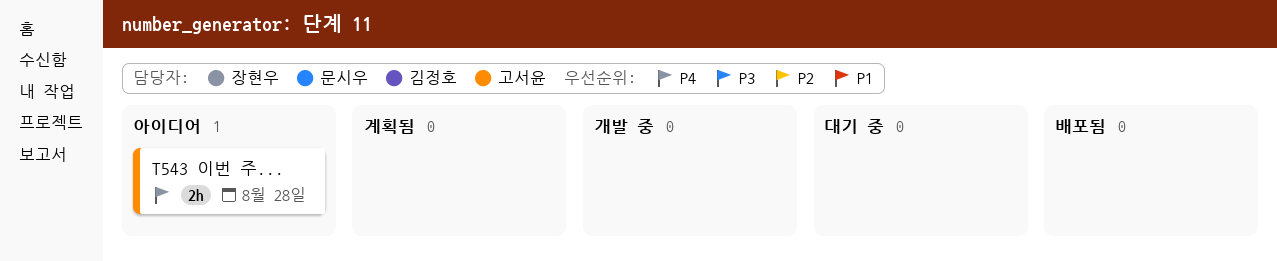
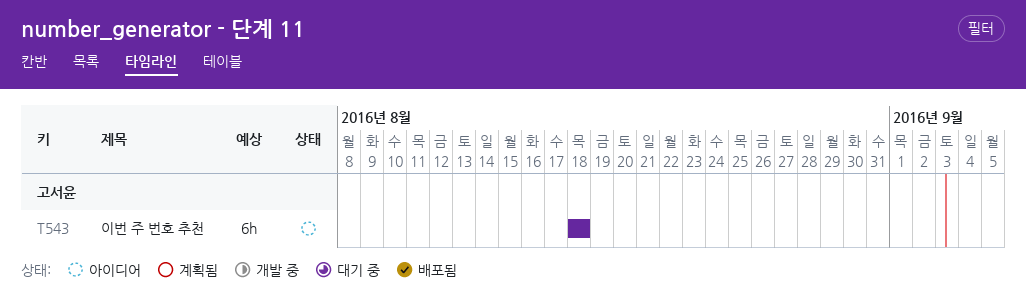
T543, estimate: 2h -> 6h
T543, due: Aug 28 -> Aug 18

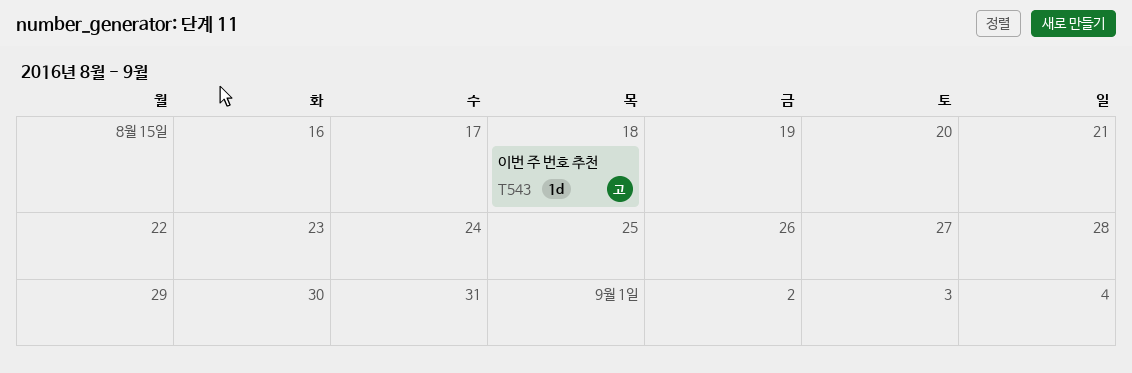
T543, estimate: 6h -> 1d

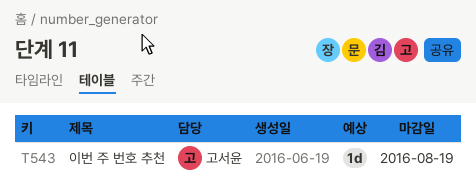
T543, due: Aug 18 -> Aug 19

